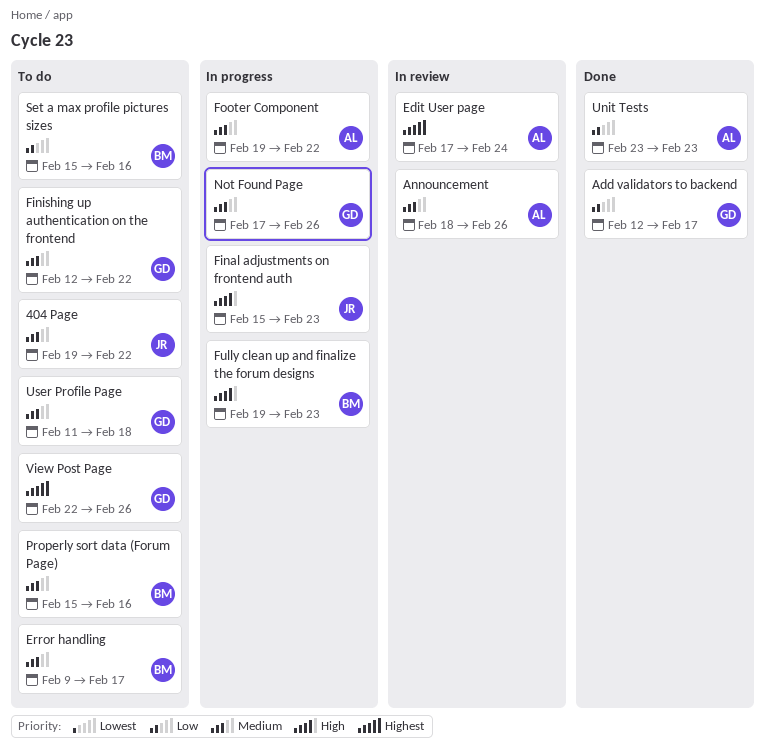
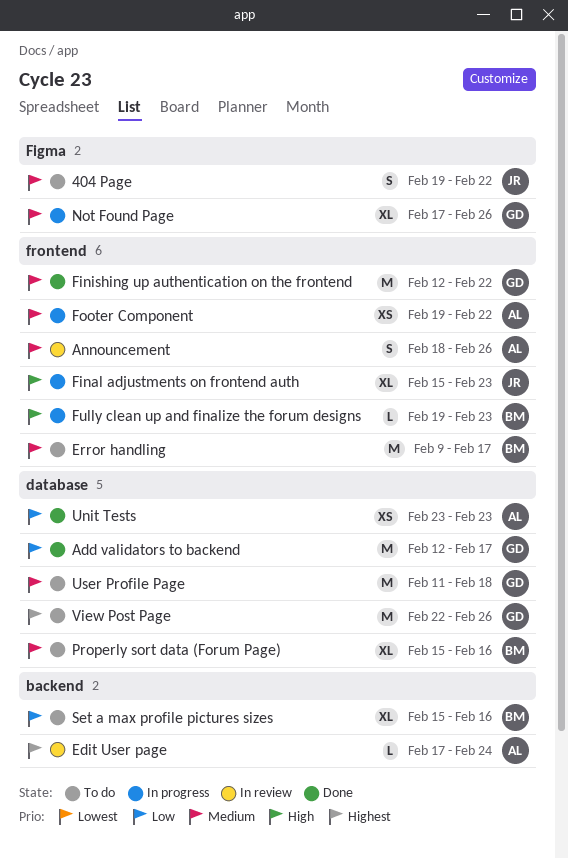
Finishing up authentication on the frontend, status: To do -> Done

